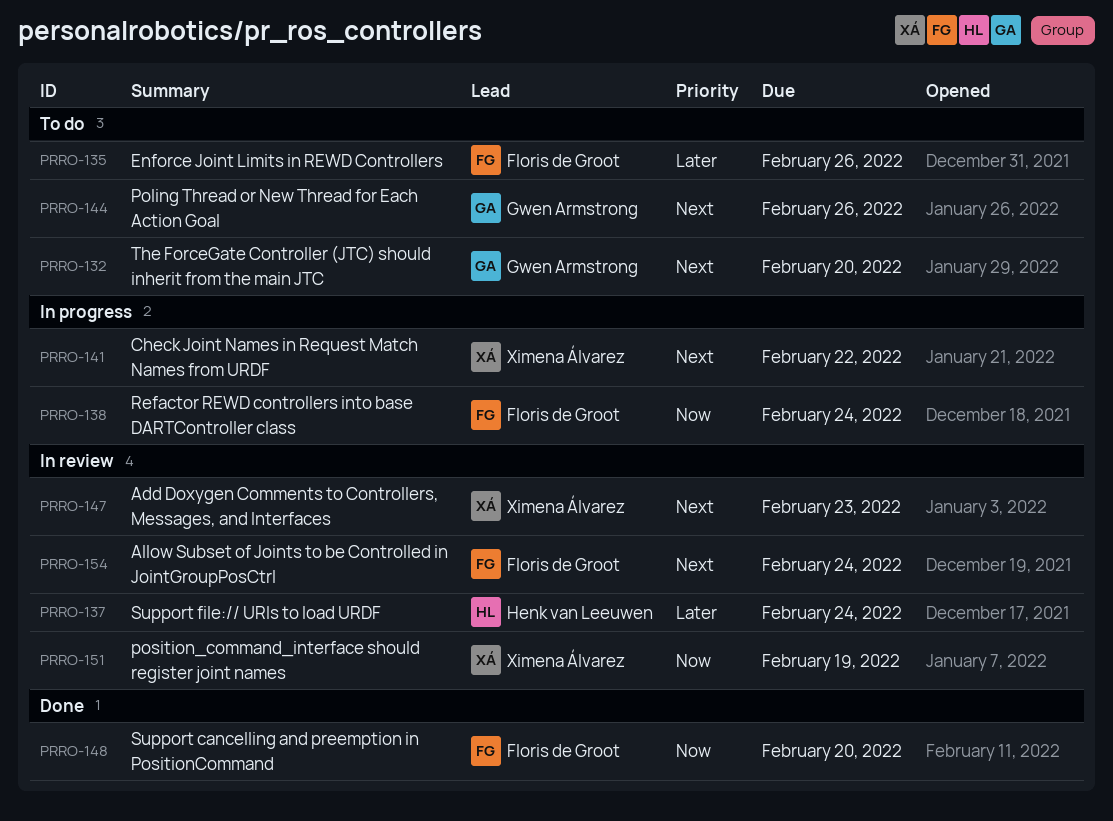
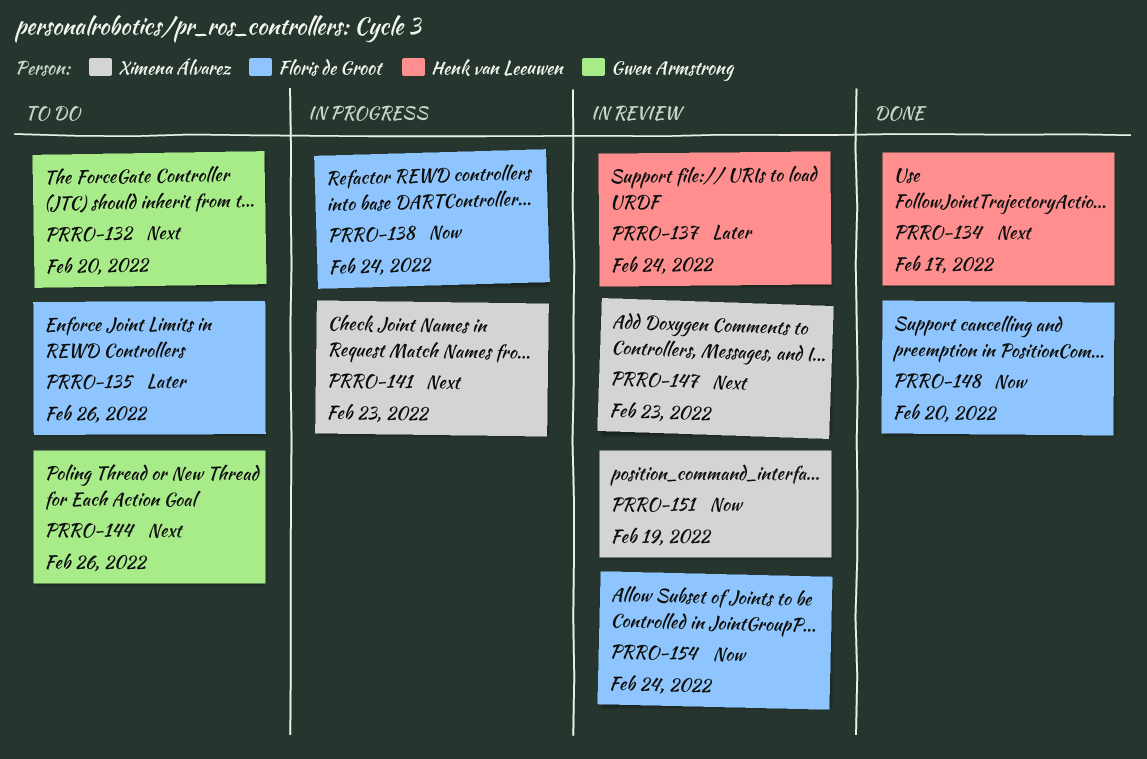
PRRO-134: none -> present
PRRO-141, due: Feb 22 -> Feb 23
PRRO-154, priority: Next -> Now

